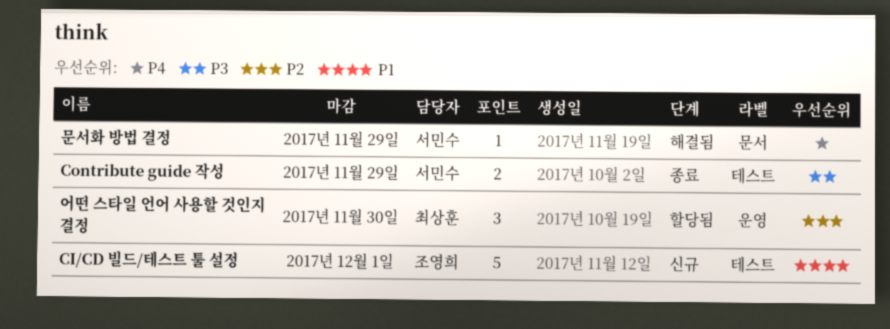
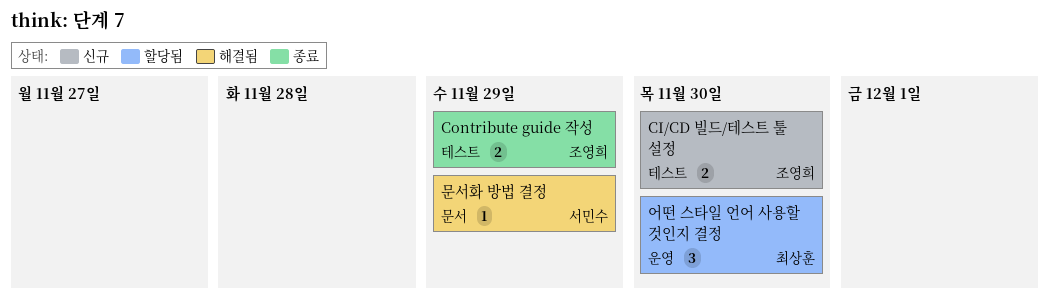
CI/CD 빌드/테스트 툴 설정, estimate: 5 -> 2
CI/CD 빌드/테스트 툴 설정, due: Dec 1 -> Nov 30
Contribute guide 작성, owner: 서민수 -> 조영희

